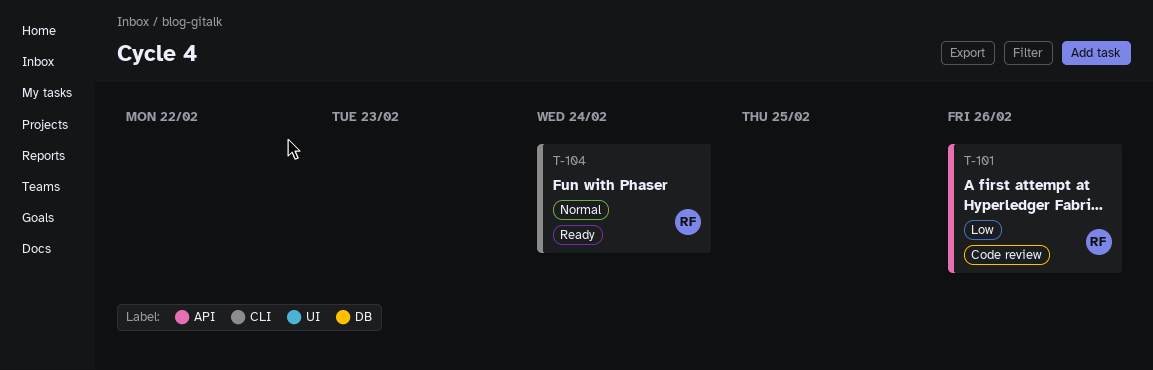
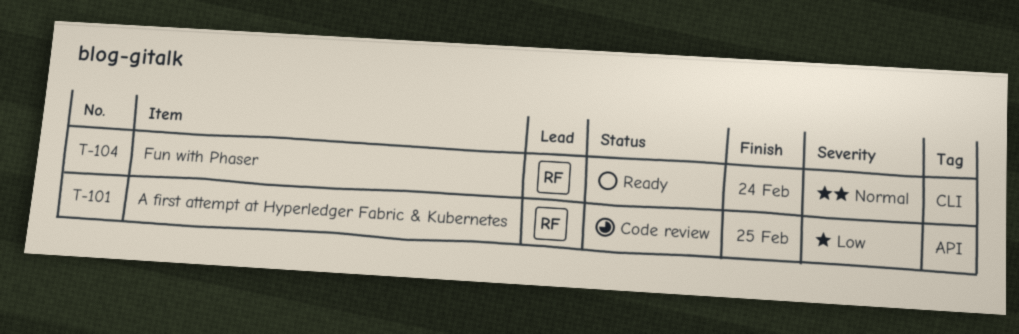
T-101, due: Feb 26 -> Feb 25

